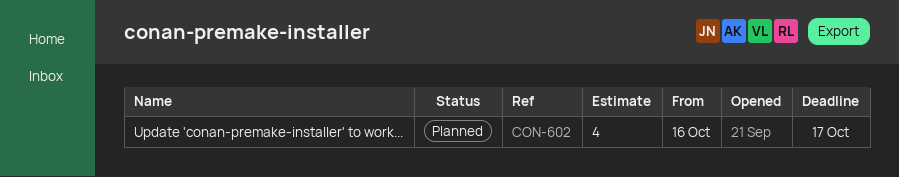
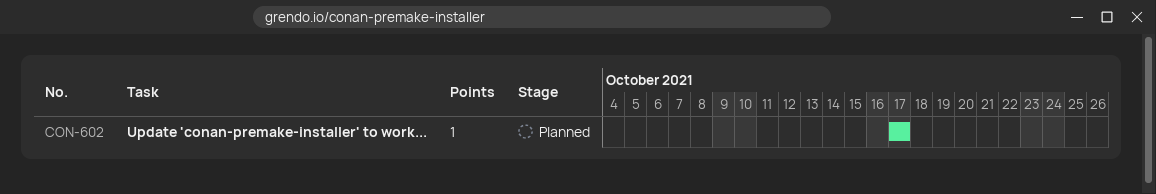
CON-602, estimate: 4 -> 1
CON-602, start: Oct 16 -> Oct 17

